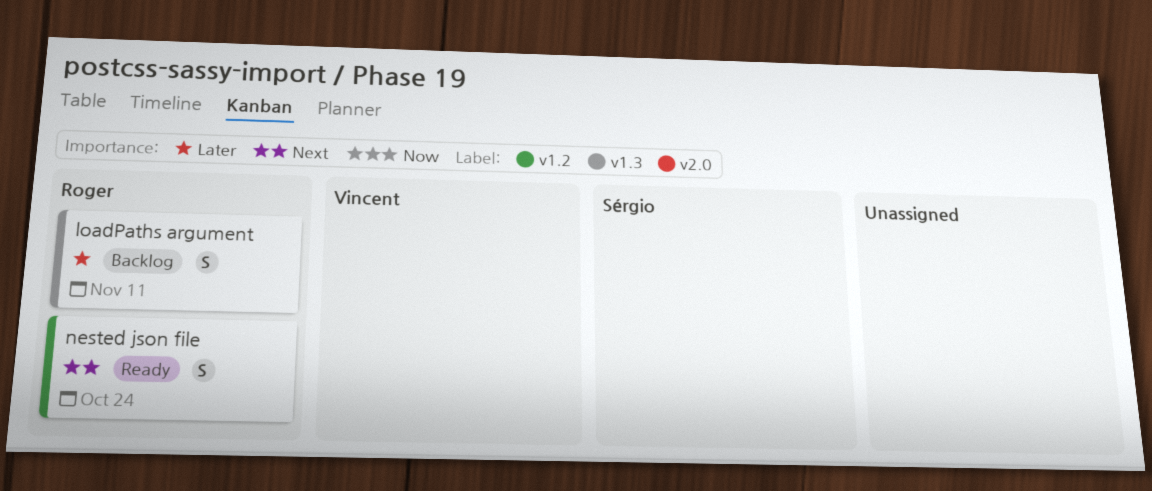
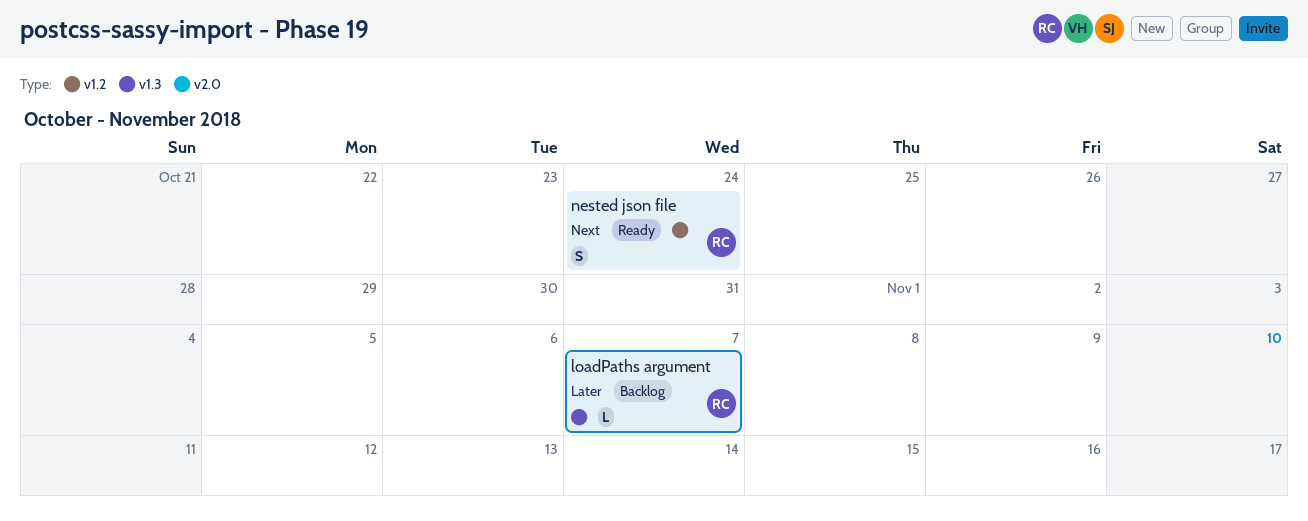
loadPaths argument, estimate: S -> L
loadPaths argument, due: Nov 11 -> Nov 7

